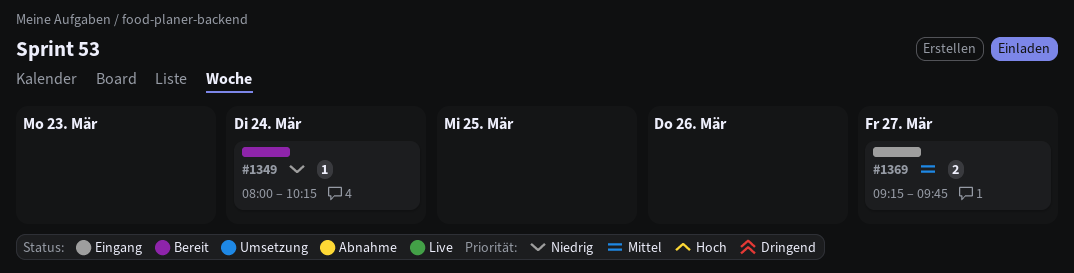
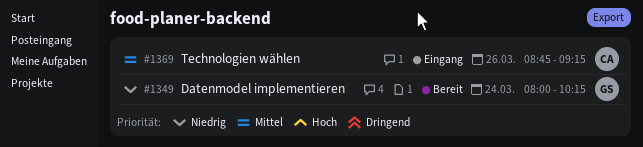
#1369, day: Mar 27 -> Mar 26
#1369, begins: 09:15 -> 08:45
#1369, ends: 09:45 -> 09:15

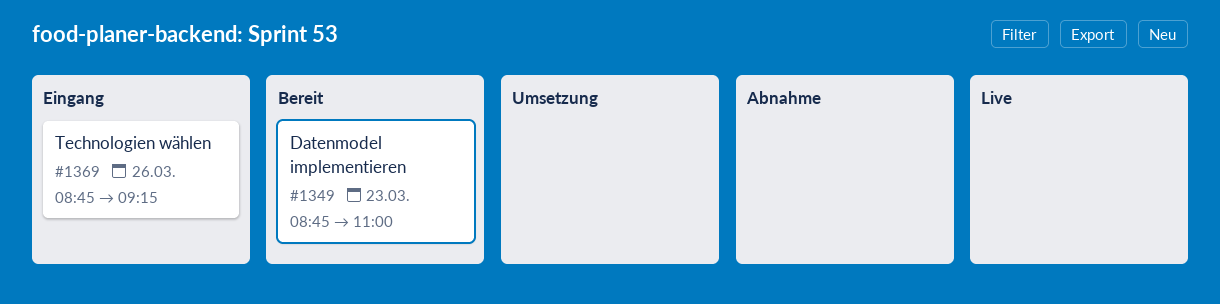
#1349, day: Mar 24 -> Mar 23
#1349, begins: 08:00 -> 08:45
#1349, ends: 10:15 -> 11:00

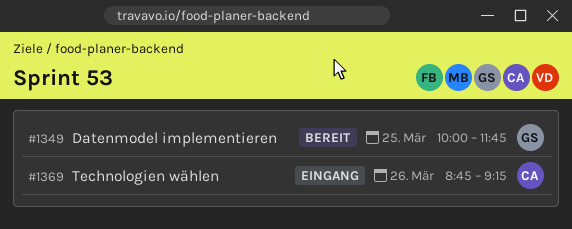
#1349, day: Mar 23 -> Mar 25
#1349, begins: 08:45 -> 10:00
#1349, ends: 11:00 -> 11:45

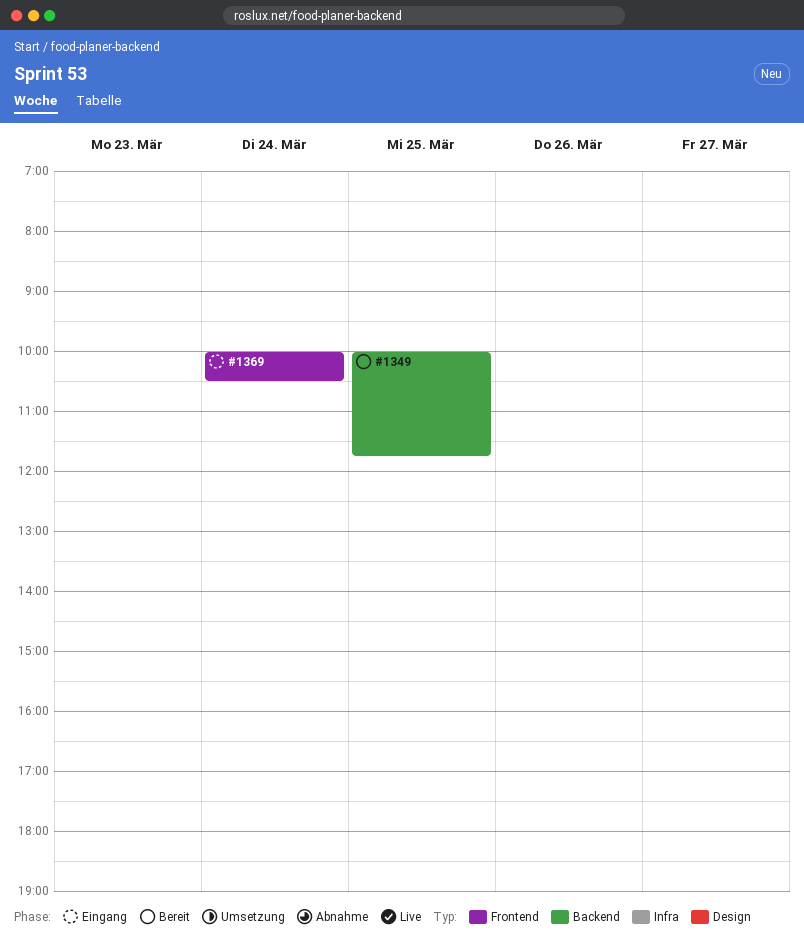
#1369, day: Mar 26 -> Mar 24
#1369, begins: 08:45 -> 10:00
#1369, ends: 09:15 -> 10:30

